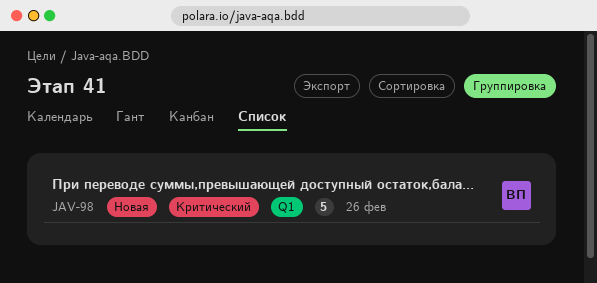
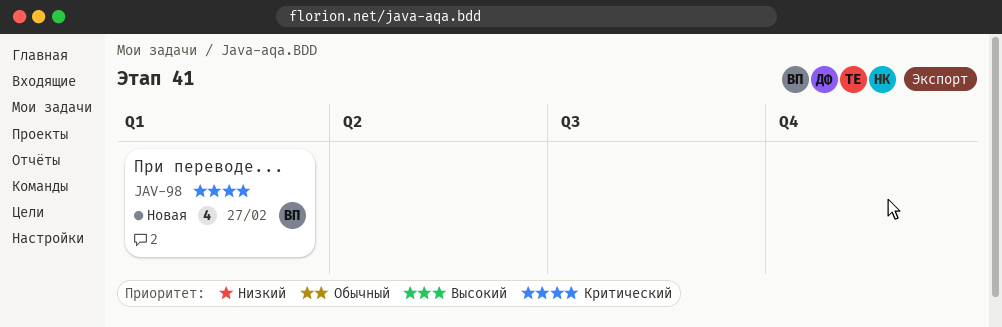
JAV-98, estimate: 5 -> 4
JAV-98, due: Feb 26 -> Feb 27

